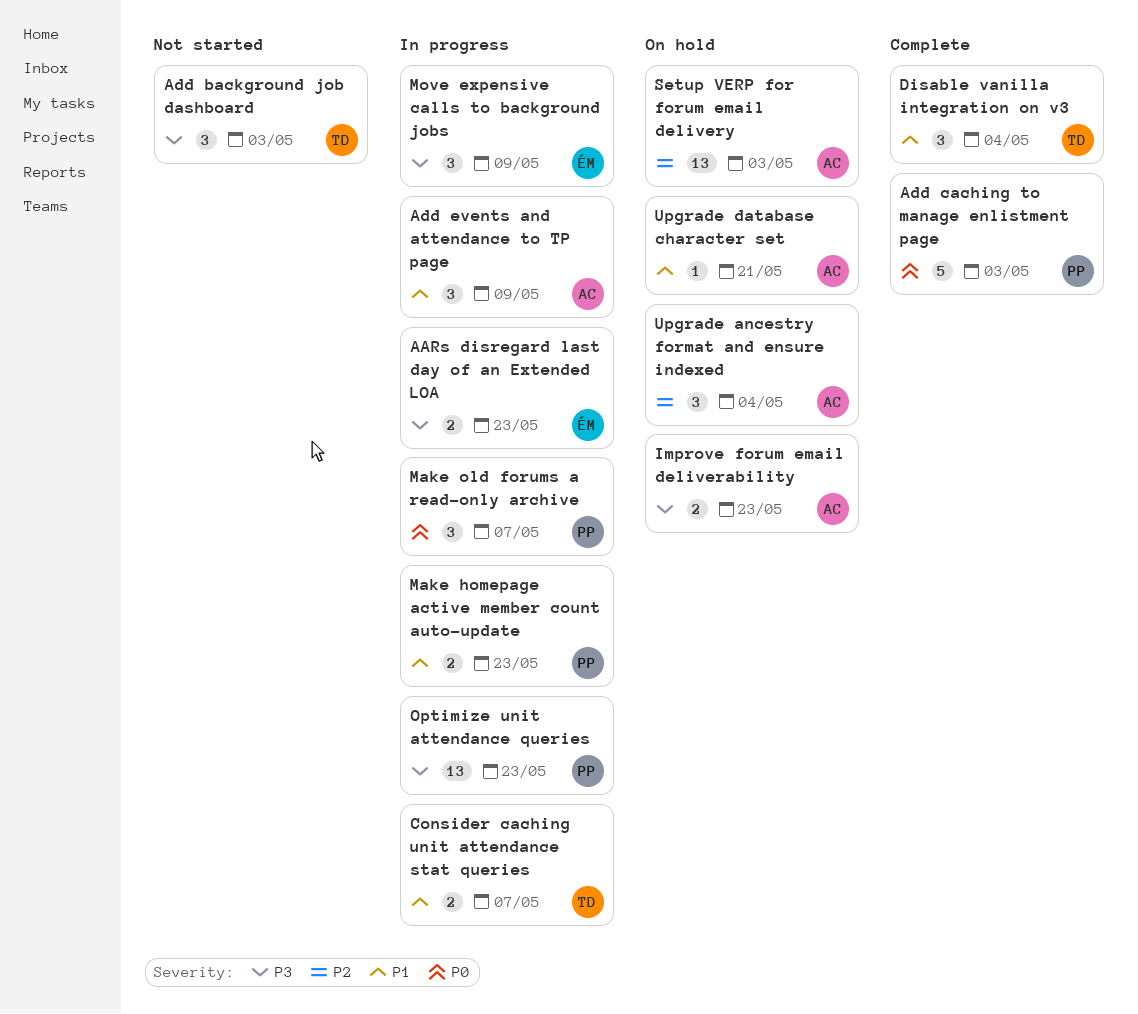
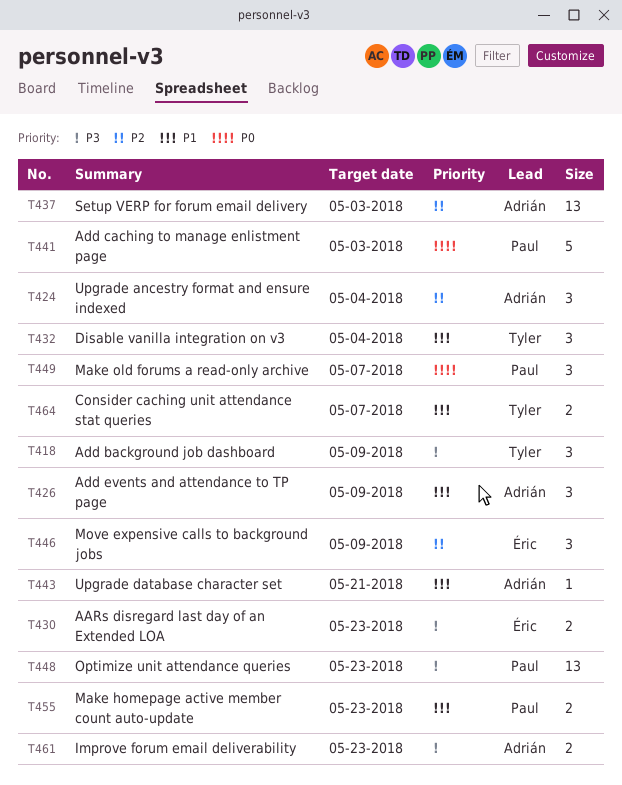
Add background job dashboard, due: May 3 -> May 9
Move expensive calls to background jobs, priority: P3 -> P2

